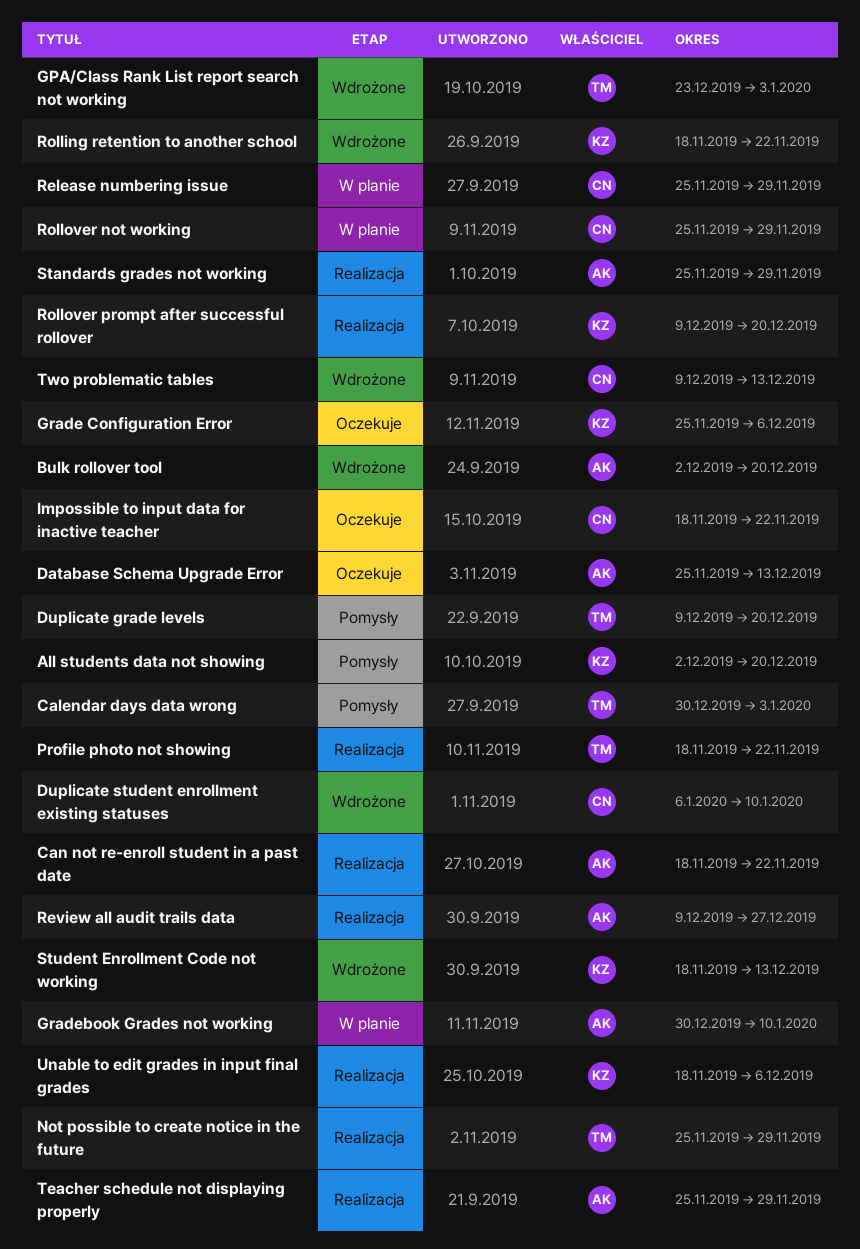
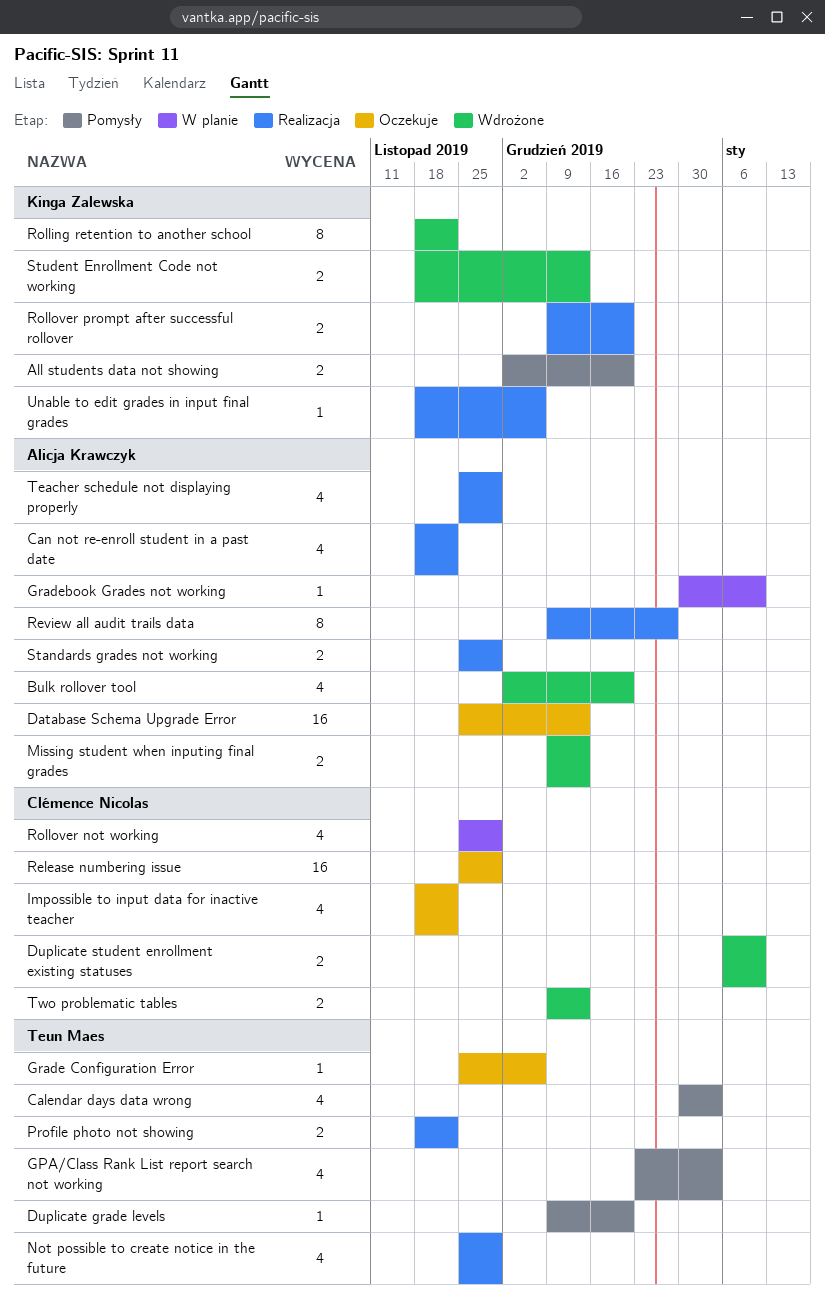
GPA/Class Rank List report search not working, status: Wdrożone -> Pomysły
Grade Configuration Error, owner: Kinga Zalewska -> Teun Maes
Missing student when inputing final grades: none -> present
Release numbering issue, status: W planie -> Oczekuje

